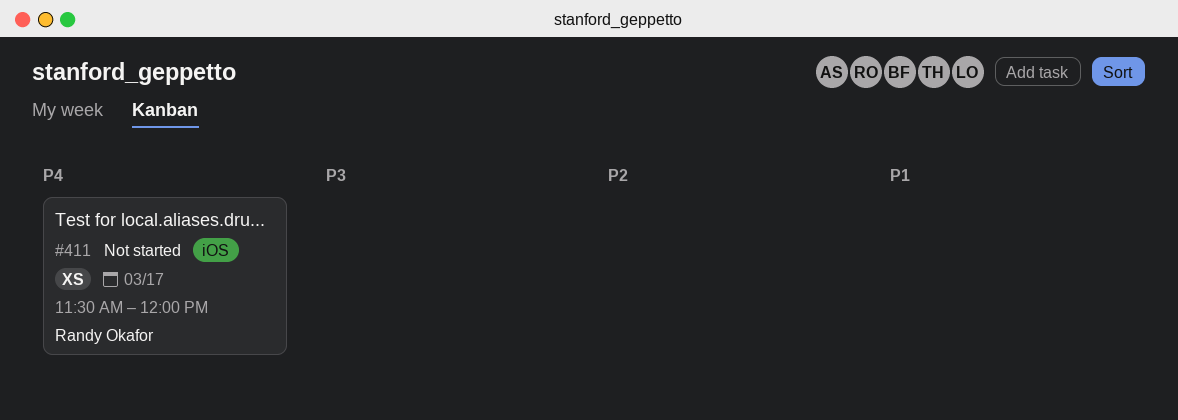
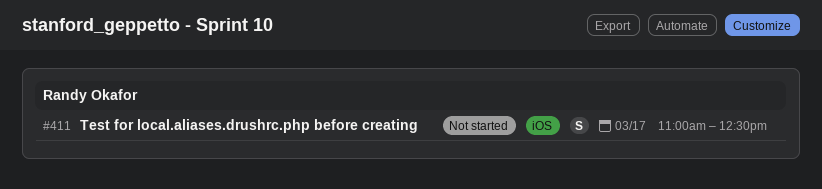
#411, estimate: XS -> S
#411, begins: 11:30 -> 11:00
#411, ends: 12:00 -> 12:30

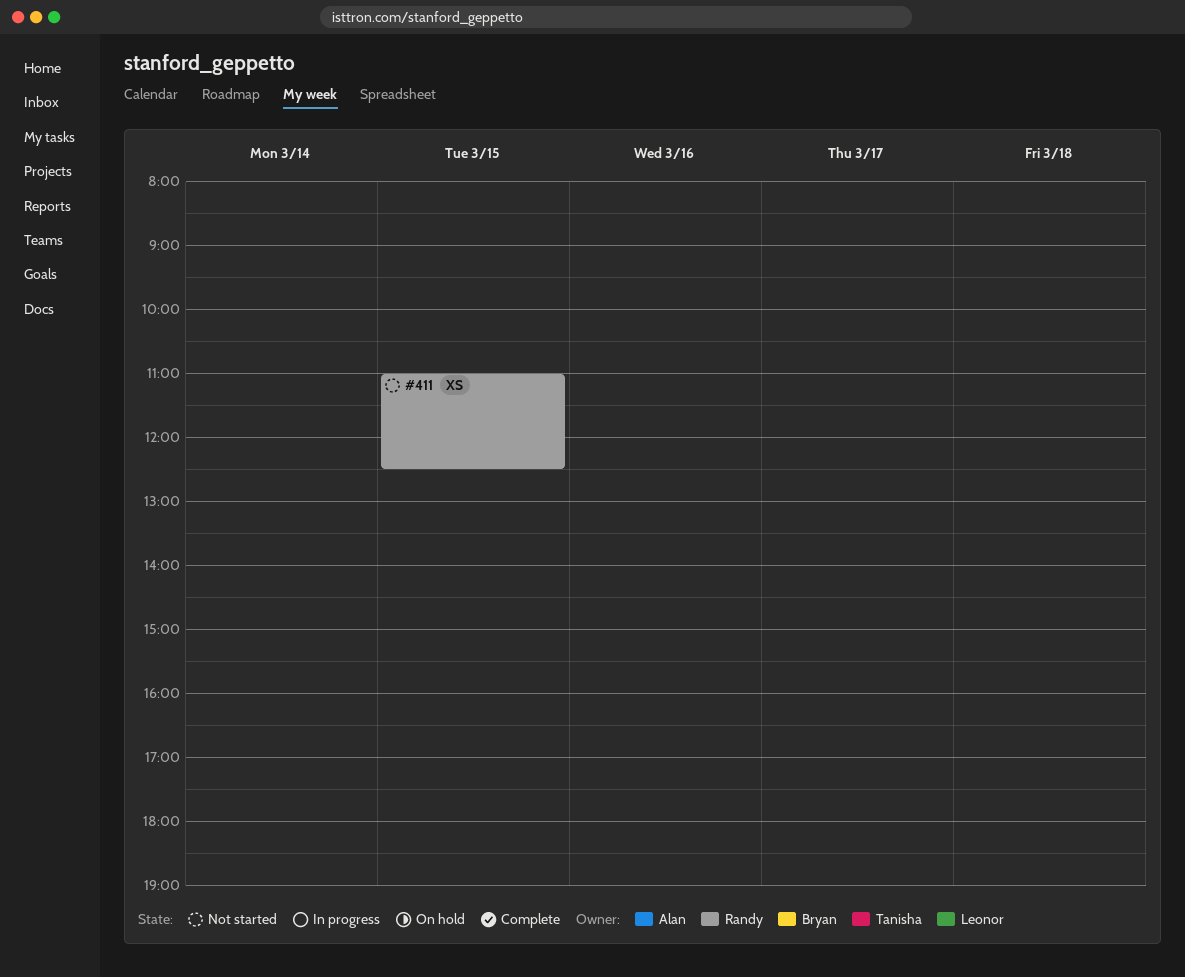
#411, estimate: S -> XS
#411, day: Mar 17 -> Mar 15

